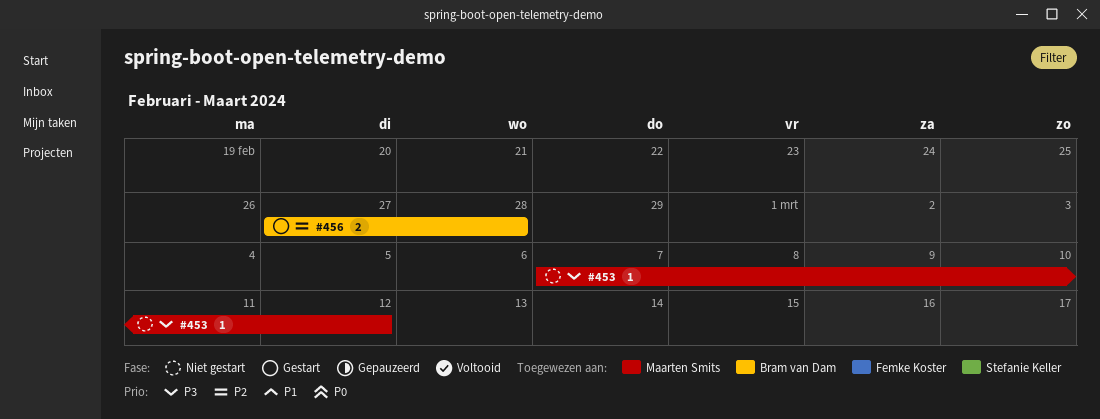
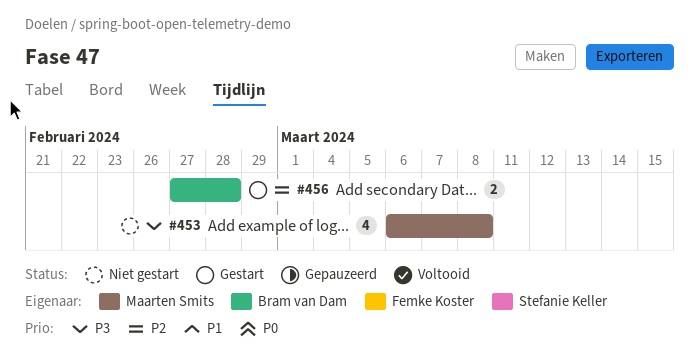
#453, estimate: 1 -> 4
#453, start: Mar 7 -> Mar 6
#453, due: Mar 12 -> Mar 8

